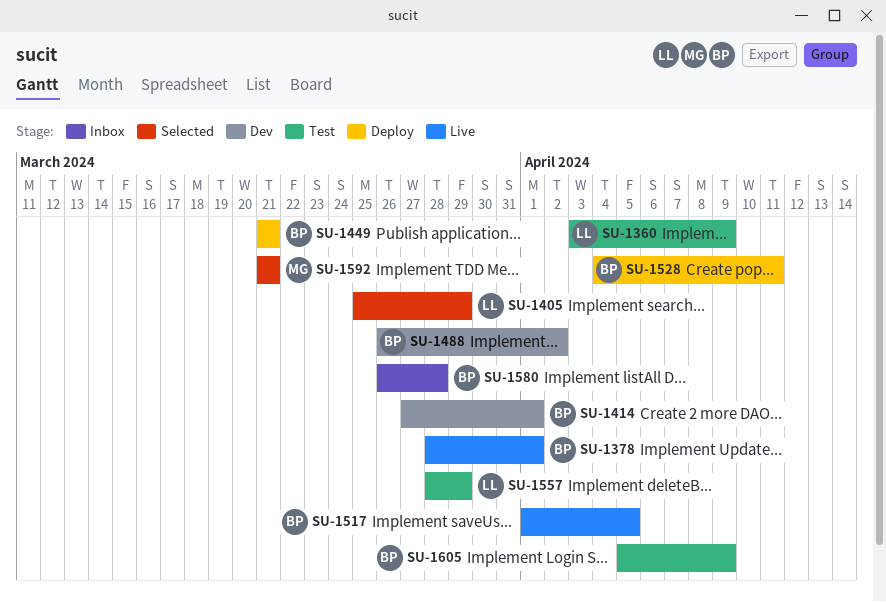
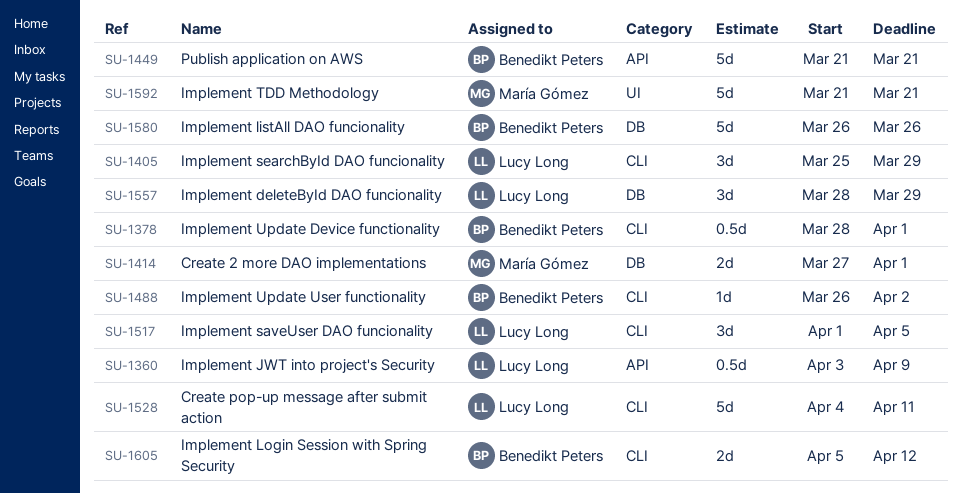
SU-1414, owner: Benedikt Peters -> María Gómez
SU-1517, owner: Benedikt Peters -> Lucy Long
SU-1528, owner: Benedikt Peters -> Lucy Long
SU-1580, due: Mar 28 -> Mar 26
SU-1605, due: Apr 9 -> Apr 12

